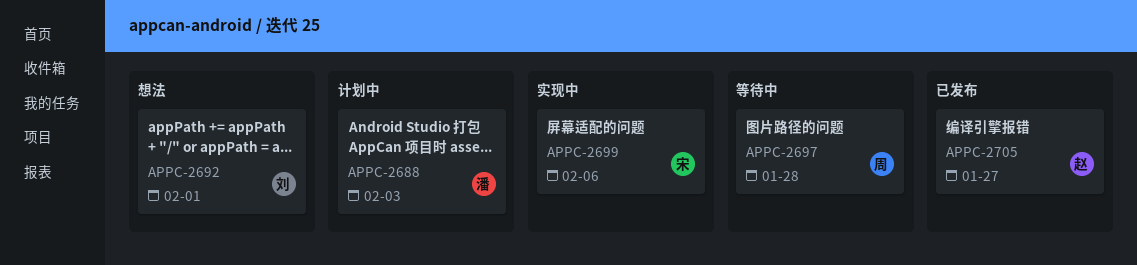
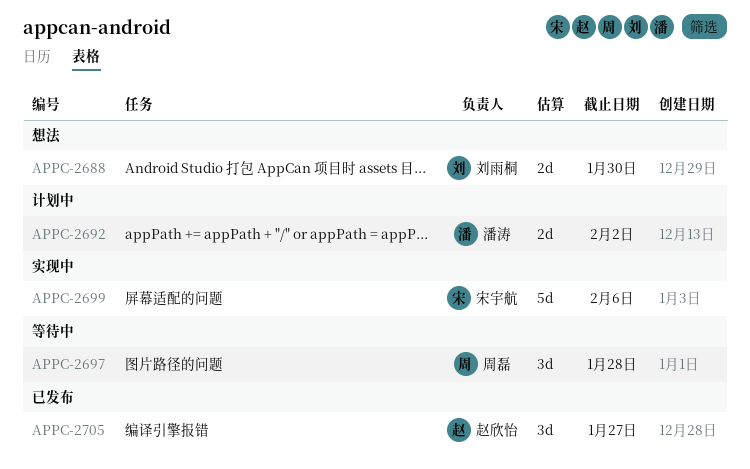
APPC-2688, status: 计划中 -> 想法
APPC-2688, owner: 潘涛 -> 刘雨桐
APPC-2688, due: Feb 3 -> Jan 30
APPC-2692, status: 想法 -> 计划中
APPC-2692, owner: 刘雨桐 -> 潘涛
APPC-2692, due: Feb 1 -> Feb 2

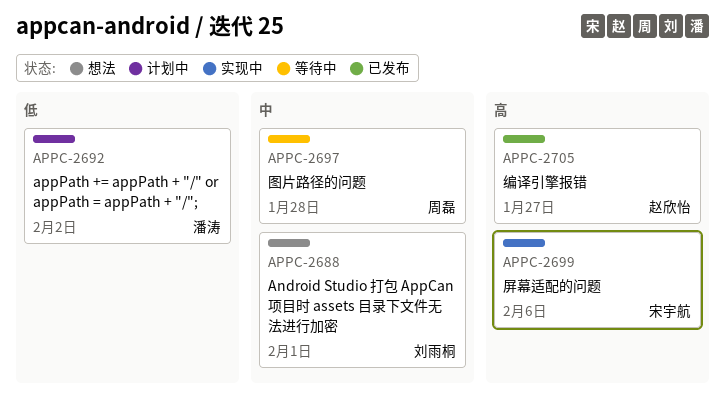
APPC-2688, due: Jan 30 -> Feb 1

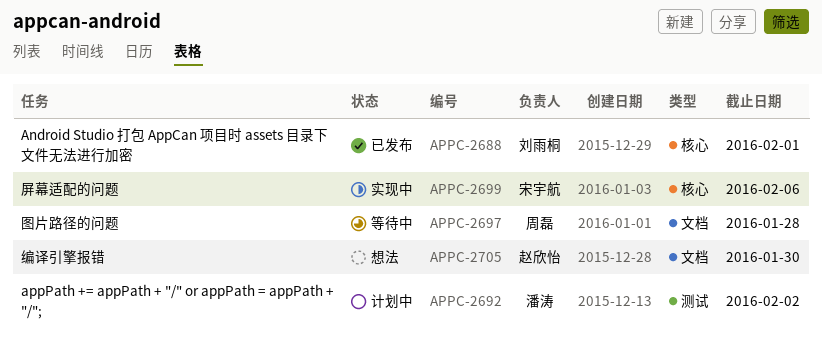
APPC-2688, status: 想法 -> 已发布
APPC-2705, status: 已发布 -> 想法
APPC-2705, due: Jan 27 -> Jan 30

